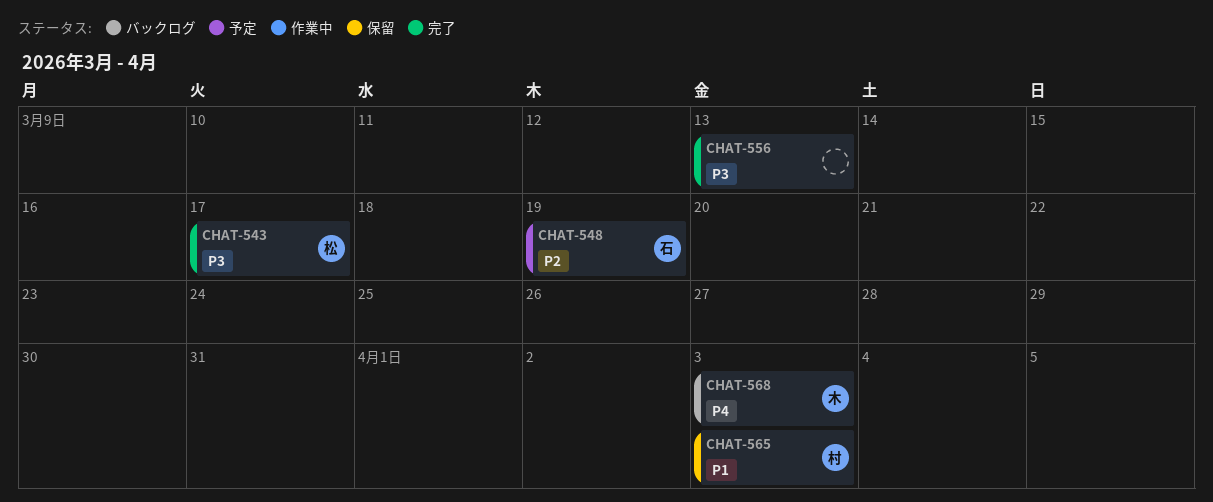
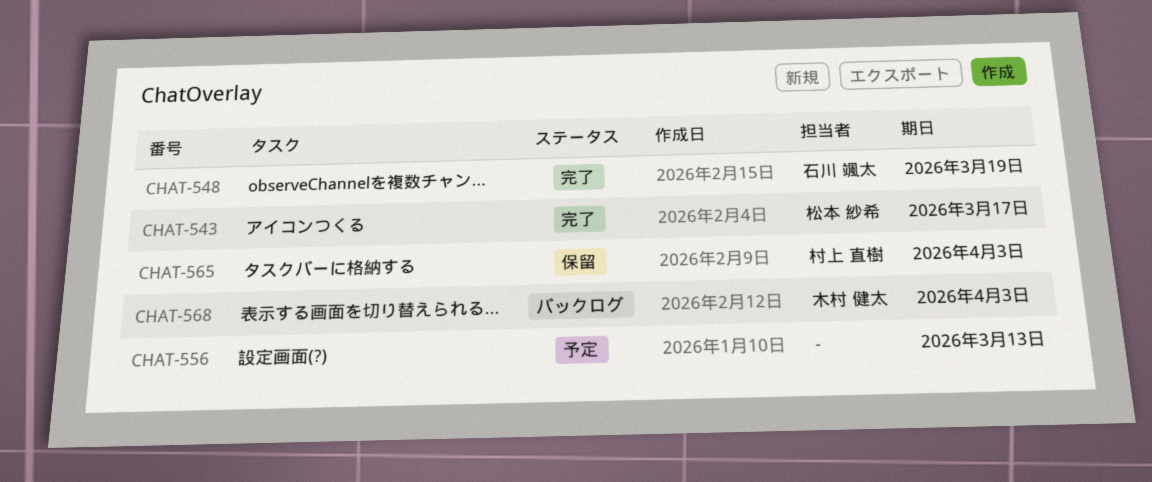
CHAT-548, status: 予定 -> 完了
CHAT-556, status: 完了 -> 予定

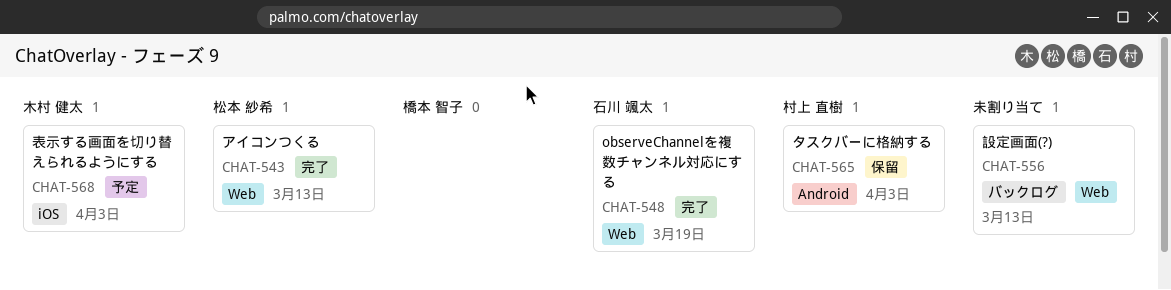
CHAT-543, due: Mar 17 -> Mar 13
CHAT-556, status: 予定 -> バックログ
CHAT-568, status: バックログ -> 予定

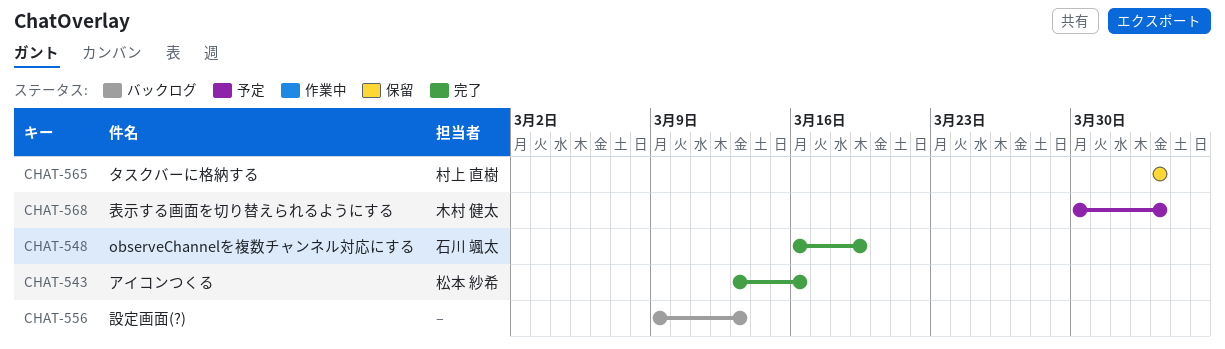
CHAT-543, due: Mar 13 -> Mar 16

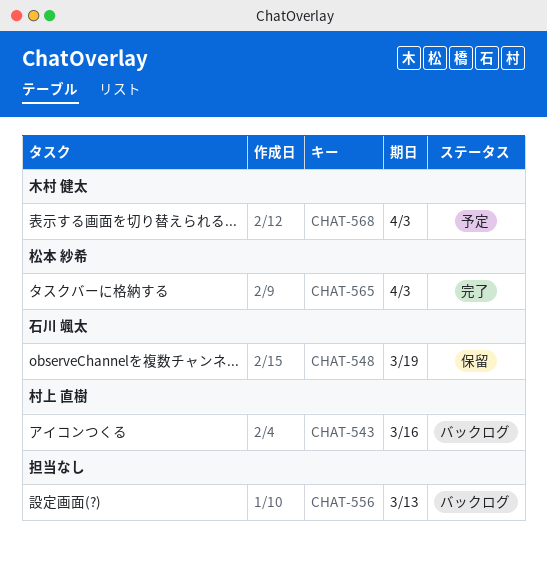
CHAT-543, status: 完了 -> バックログ
CHAT-543, owner: 松本 紗希 -> 村上 直樹
CHAT-548, status: 完了 -> 保留
CHAT-565, status: 保留 -> 完了
CHAT-565, owner: 村上 直樹 -> 松本 紗希

